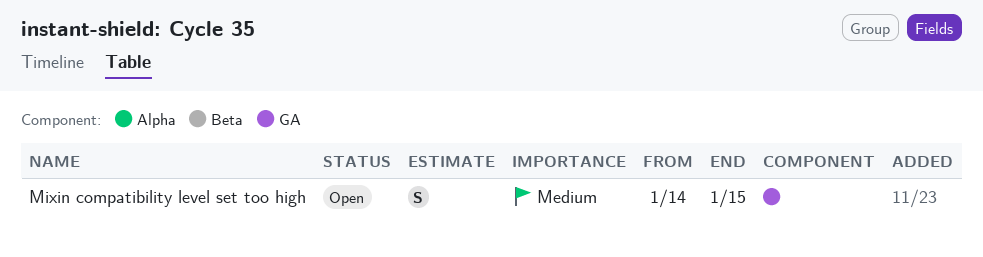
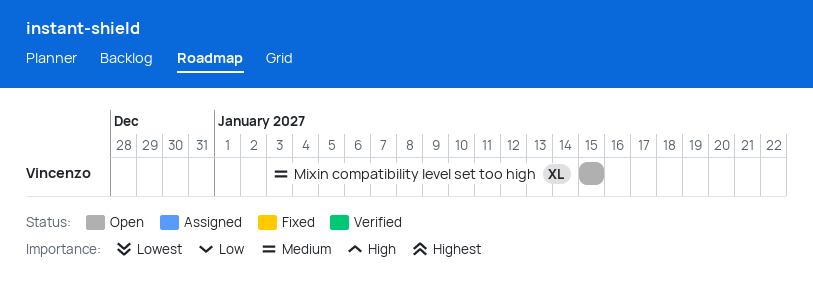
Mixin compatibility level set too high, estimate: S -> XL
Mixin compatibility level set too high, start: Jan 14 -> Jan 15

